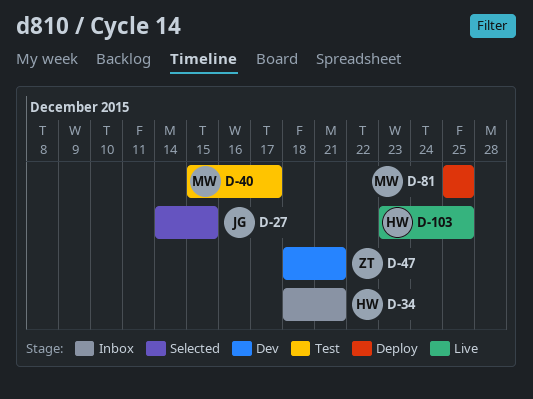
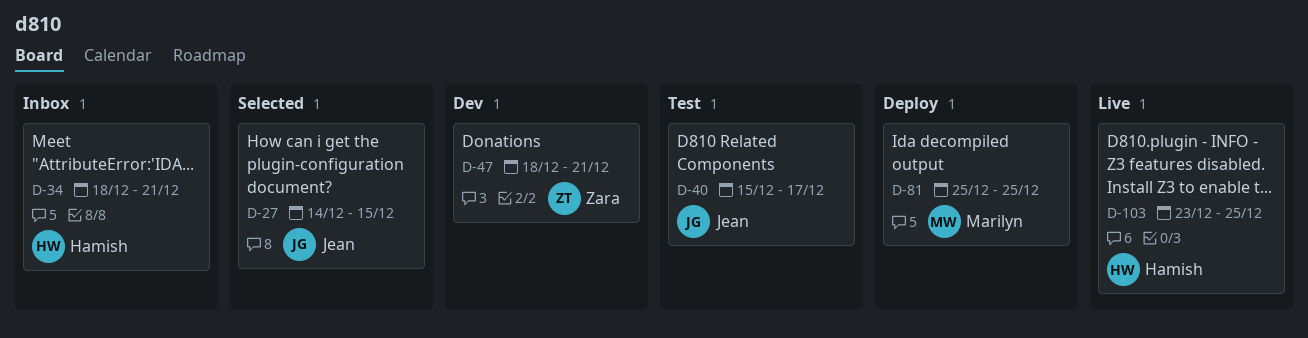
D-40, owner: Marilyn -> Jean

